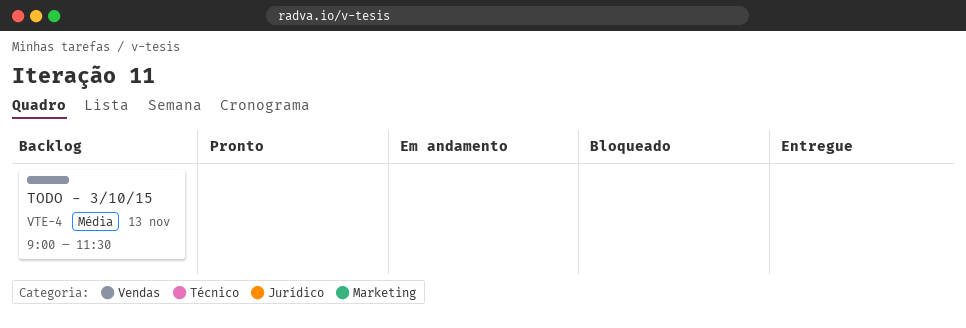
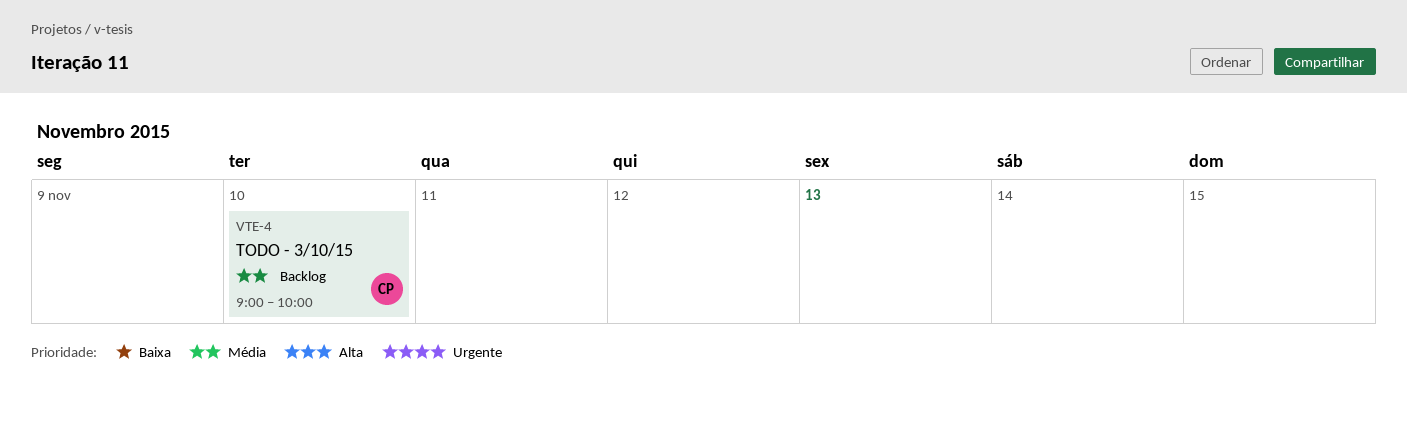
VTE-4, day: Nov 13 -> Nov 10
VTE-4, ends: 11:30 -> 10:00

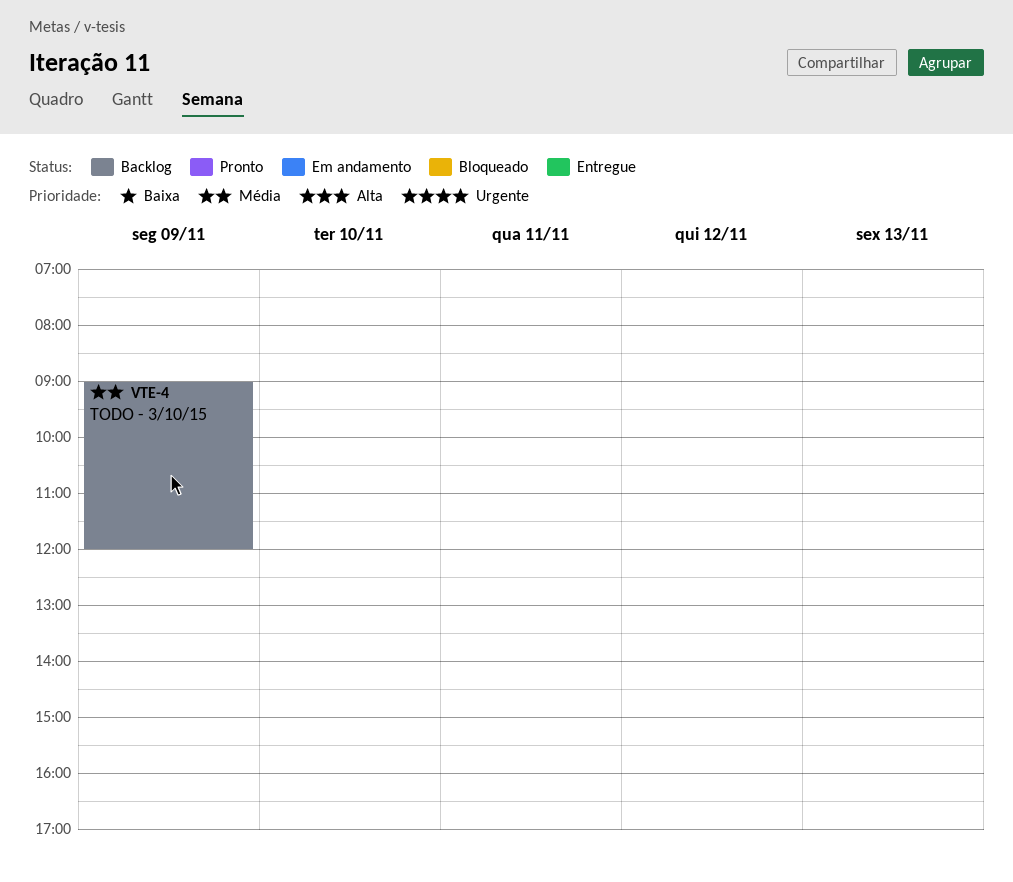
VTE-4, day: Nov 10 -> Nov 9
VTE-4, ends: 10:00 -> 12:00

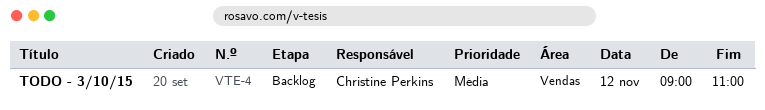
VTE-4, day: Nov 9 -> Nov 12
VTE-4, ends: 12:00 -> 11:00

